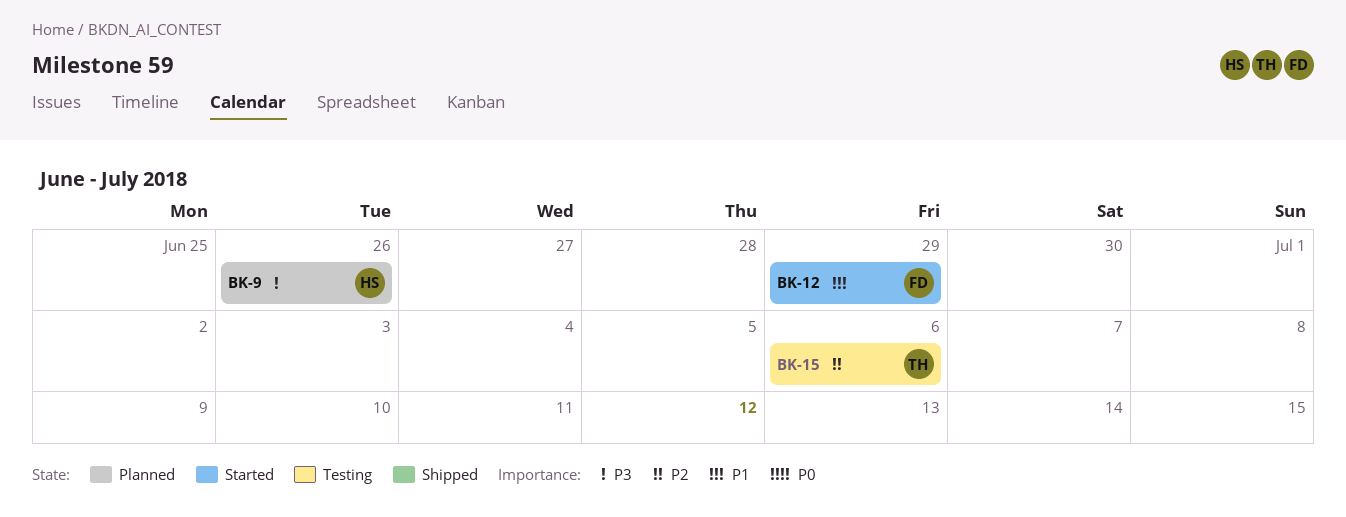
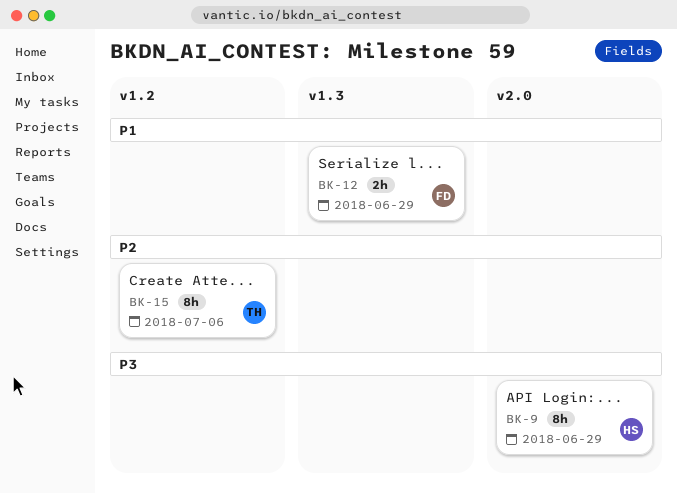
BK-9, due: Jun 26 -> Jun 29

